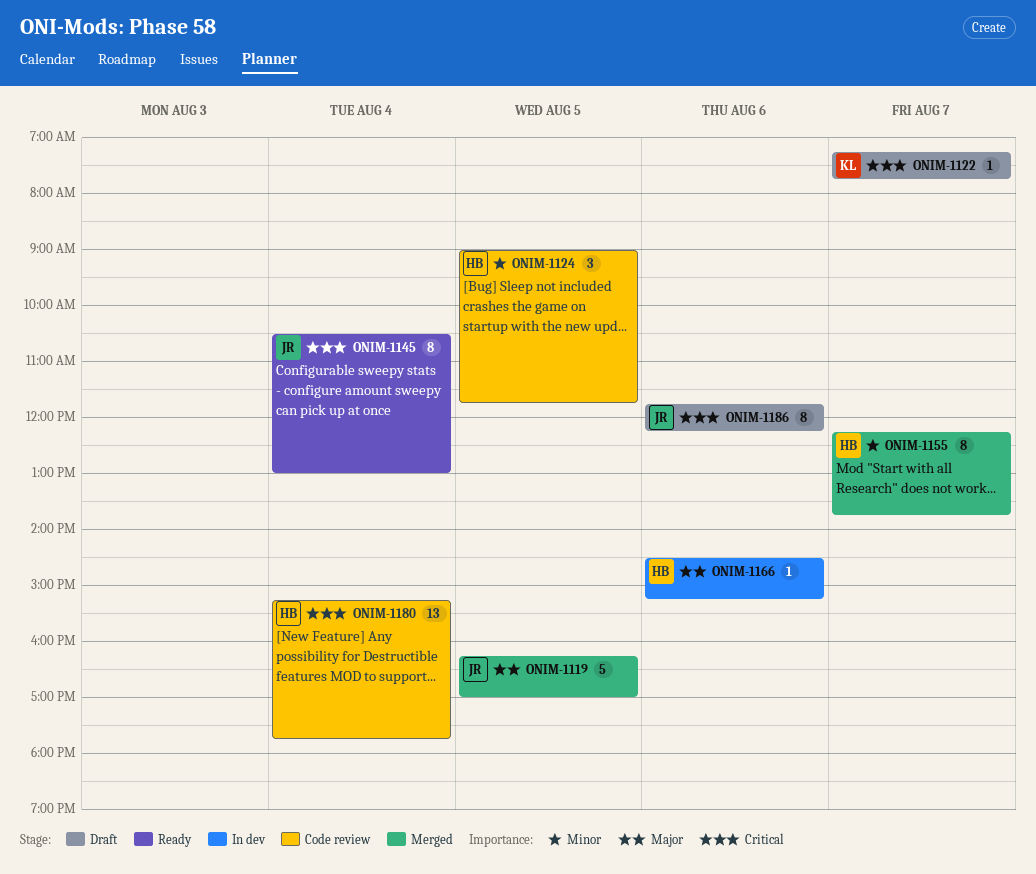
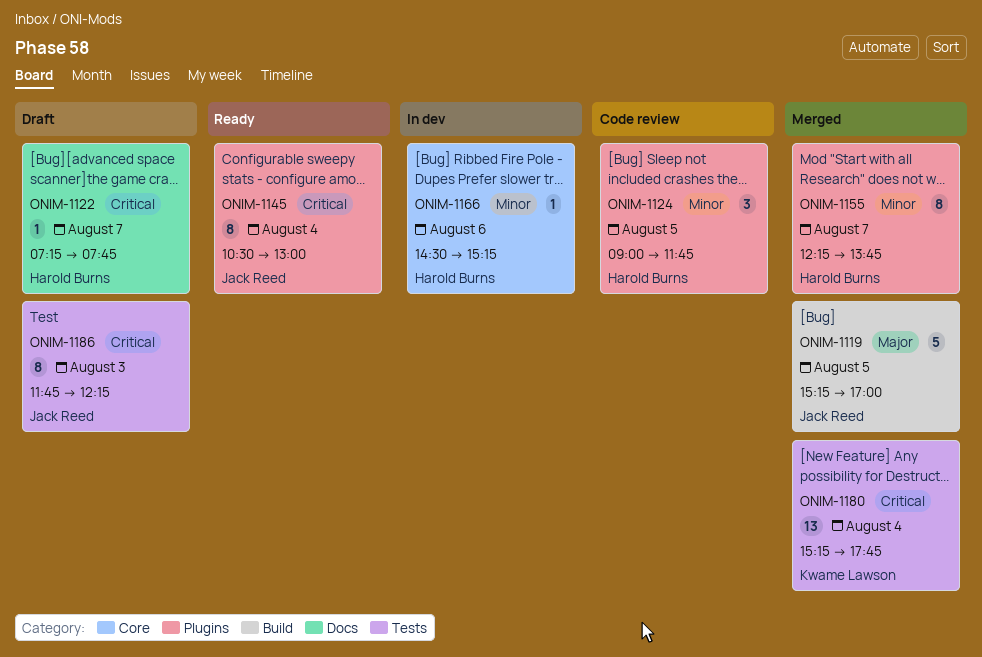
ONIM-1119, begins: 16:15 -> 15:15
ONIM-1122, owner: Kwame Lawson -> Harold Burns
ONIM-1166, priority: Major -> Minor
ONIM-1180, status: Code review -> Merged
ONIM-1180, owner: Harold Burns -> Kwame Lawson
ONIM-1186, day: Aug 6 -> Aug 3

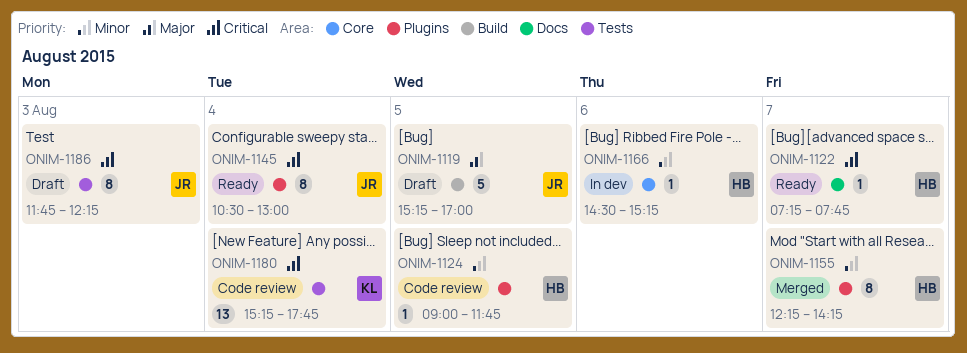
ONIM-1119, status: Merged -> Draft
ONIM-1122, status: Draft -> Ready
ONIM-1124, estimate: 3 -> 1
ONIM-1155, ends: 13:45 -> 14:15
ONIM-1180, status: Merged -> Code review

